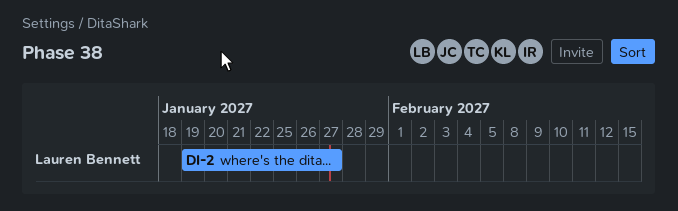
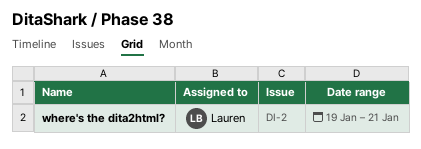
DI-2, due: Jan 27 -> Jan 21

